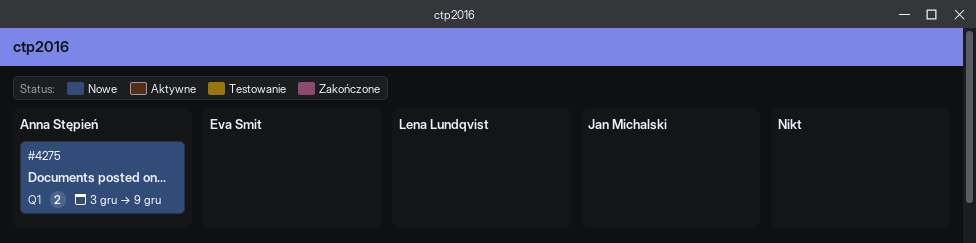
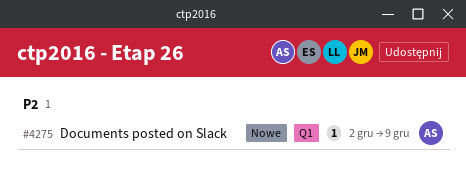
#4275, estimate: 2 -> 1
#4275, start: Dec 3 -> Dec 2

